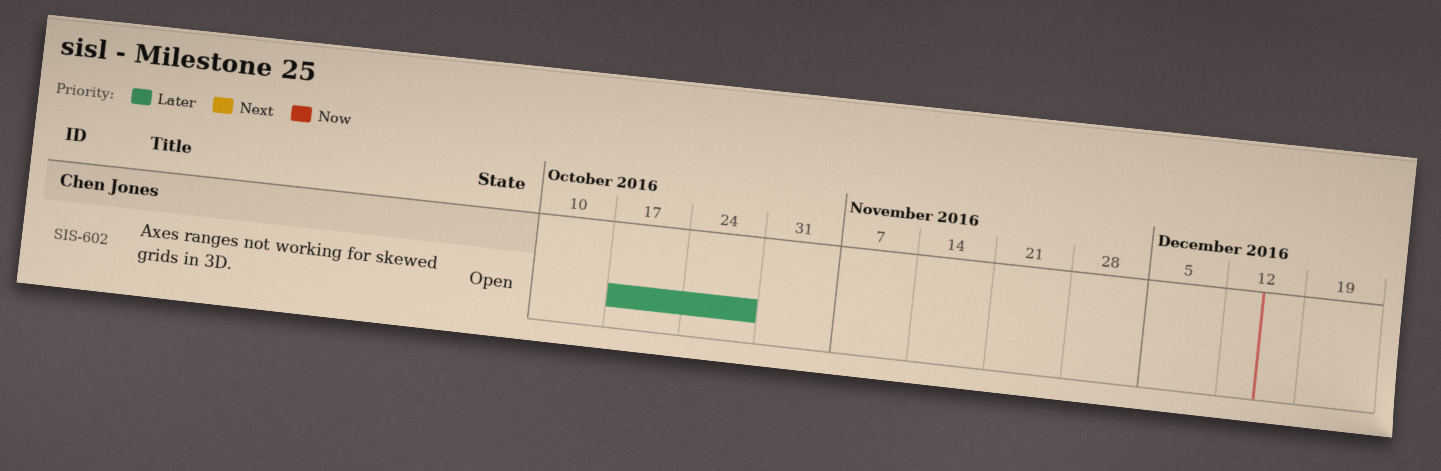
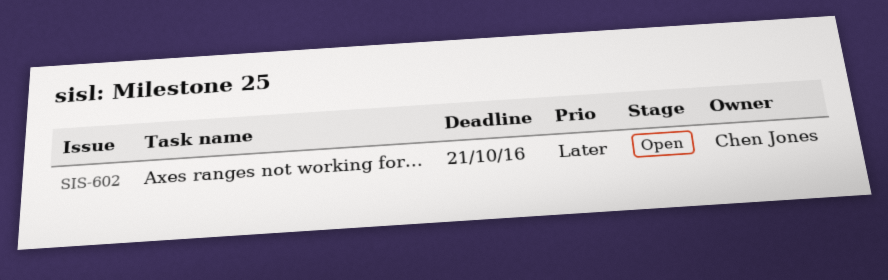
SIS-602, due: Oct 28 -> Oct 21

